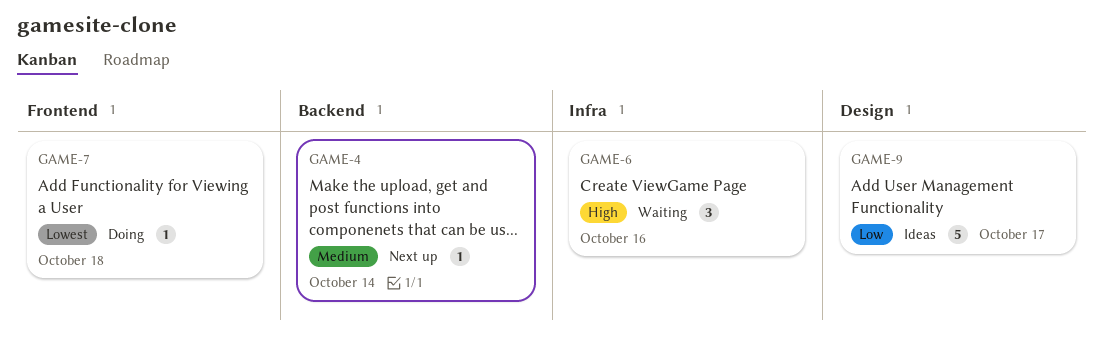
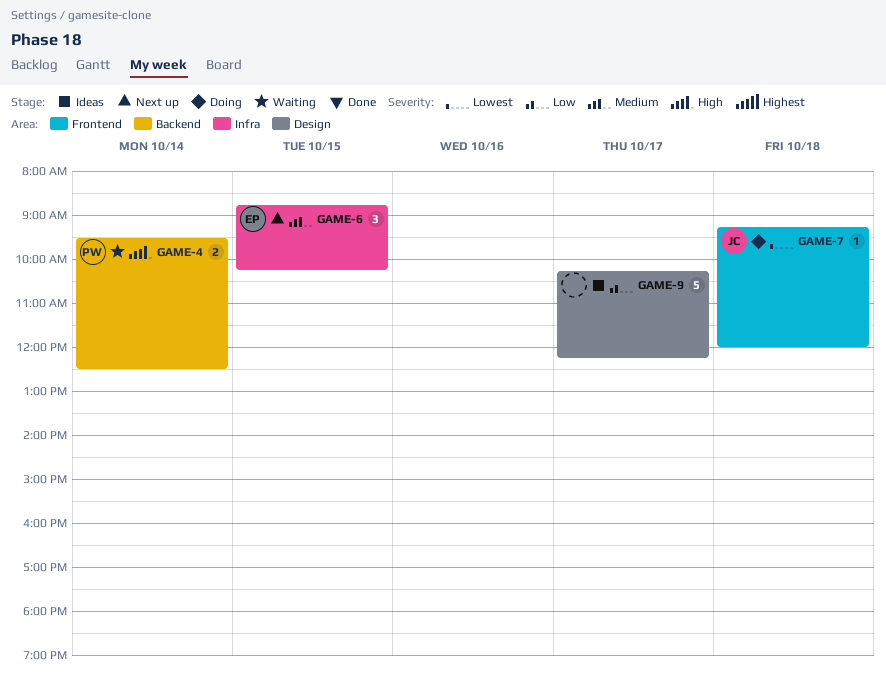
GAME-4, status: Next up -> Waiting
GAME-4, priority: Medium -> High
GAME-4, estimate: 1 -> 2
GAME-6, status: Waiting -> Next up
GAME-6, priority: High -> Medium
GAME-6, day: Oct 16 -> Oct 15

